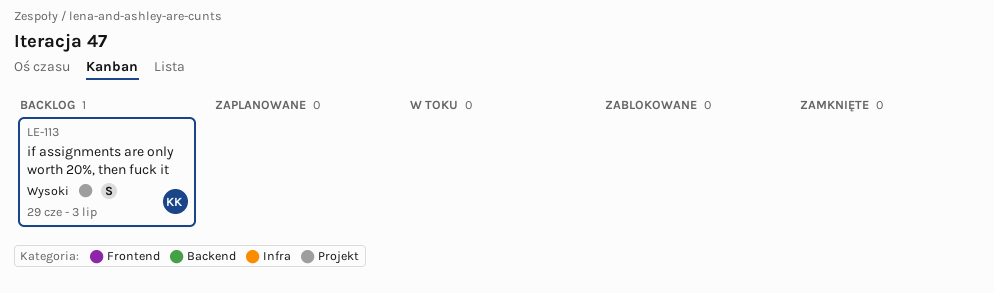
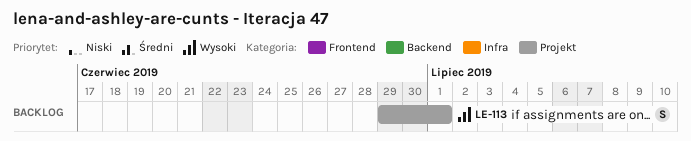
LE-113, due: Jul 3 -> Jul 1

